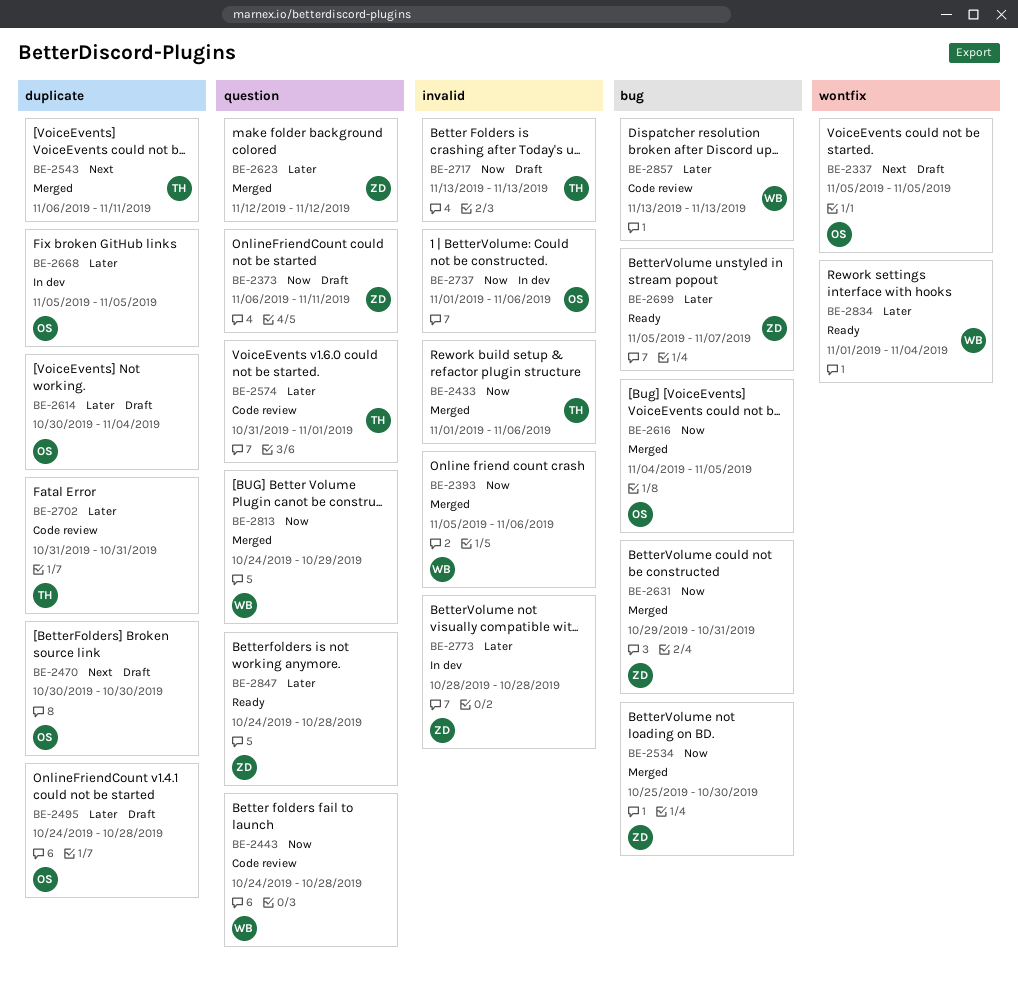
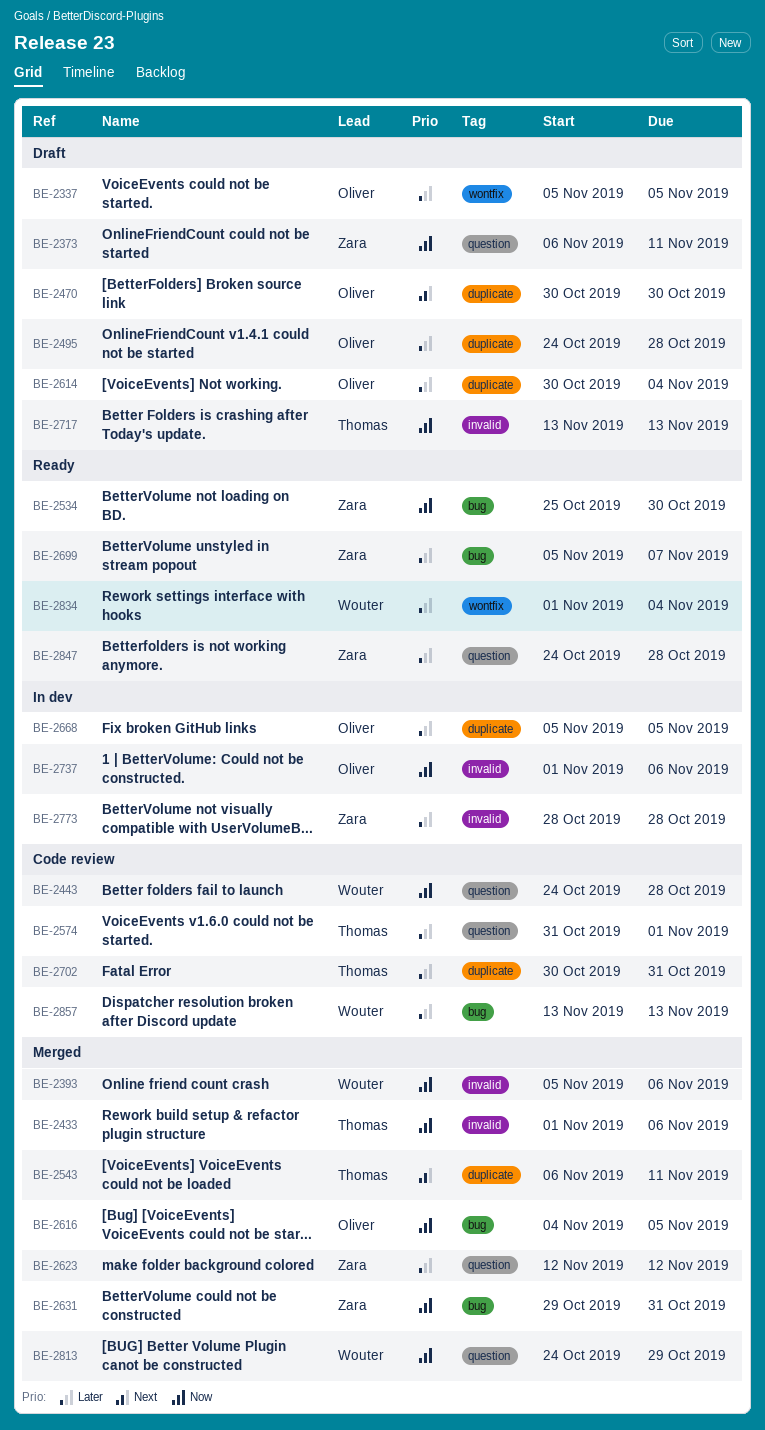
BE-2337, priority: Next -> Later
BE-2534, status: Merged -> Ready
BE-2702, start: Oct 31 -> Oct 30

